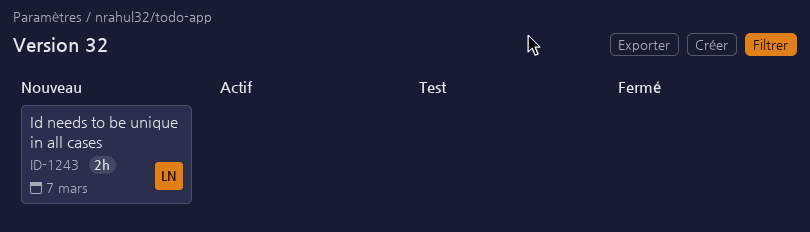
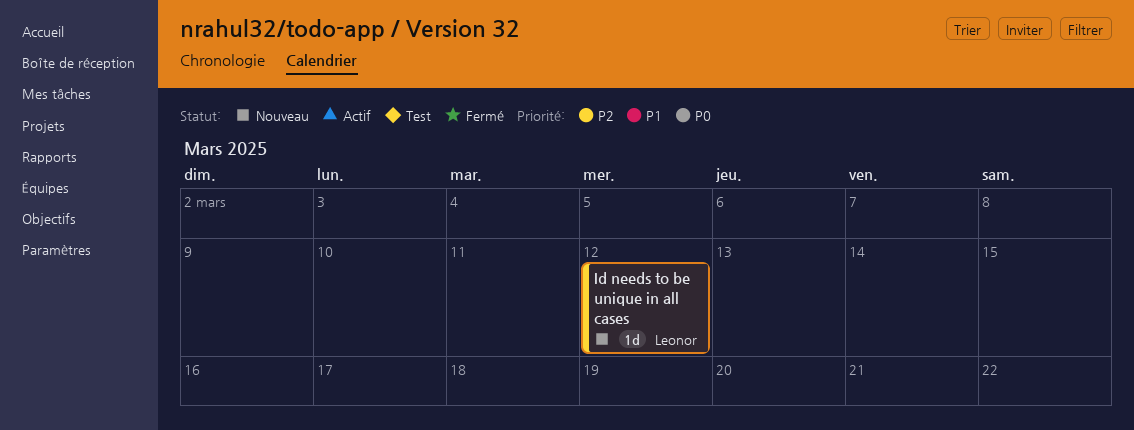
Id needs to be unique in all cases, estimate: 2h -> 1d
Id needs to be unique in all cases, due: Mar 7 -> Mar 12

